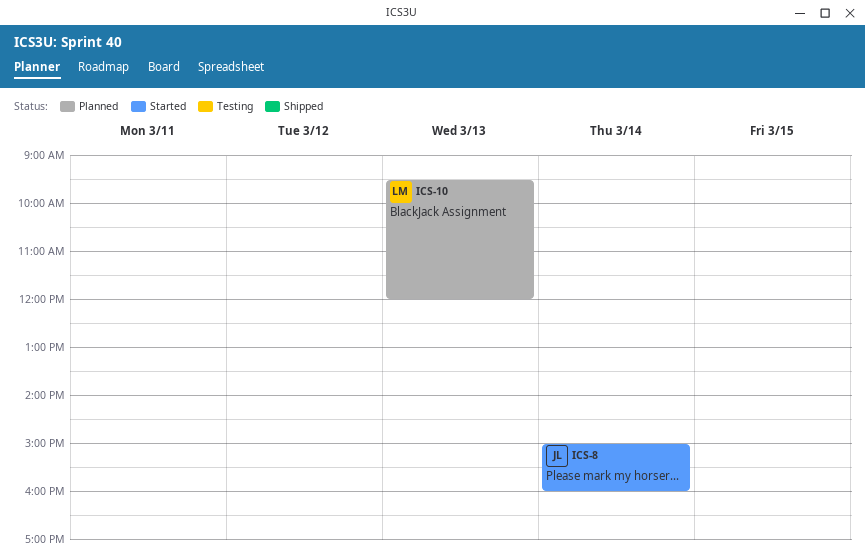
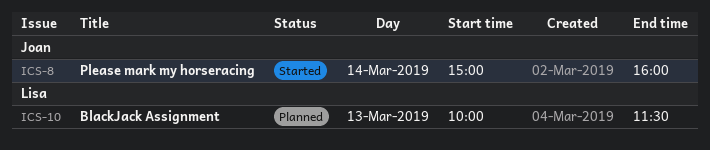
ICS-10, begins: 09:30 -> 10:00
ICS-10, ends: 12:00 -> 11:30

